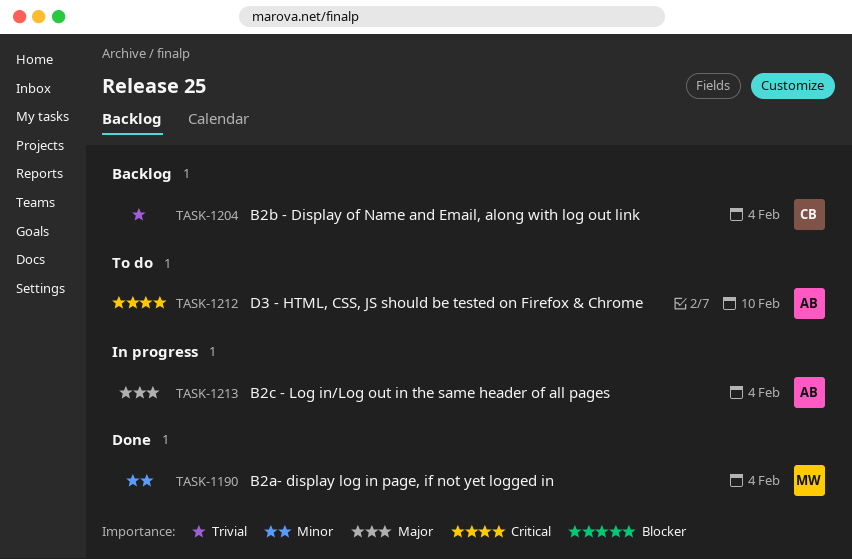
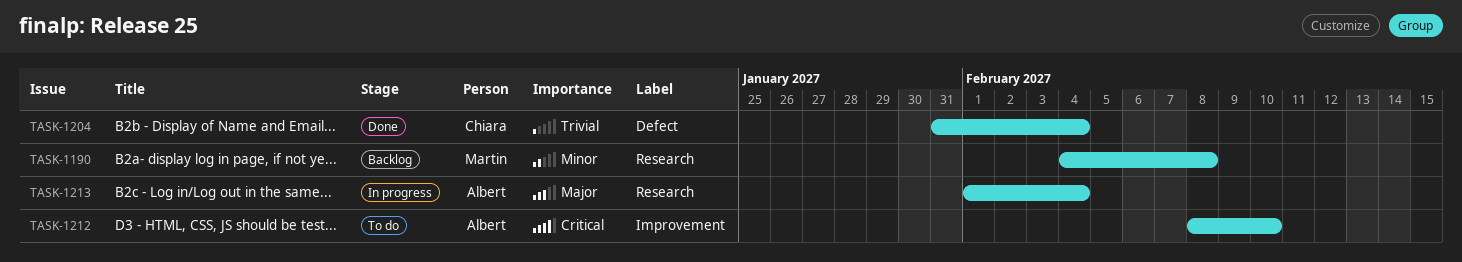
TASK-1190, status: Done -> Backlog
TASK-1190, due: Feb 4 -> Feb 8
TASK-1204, status: Backlog -> Done

